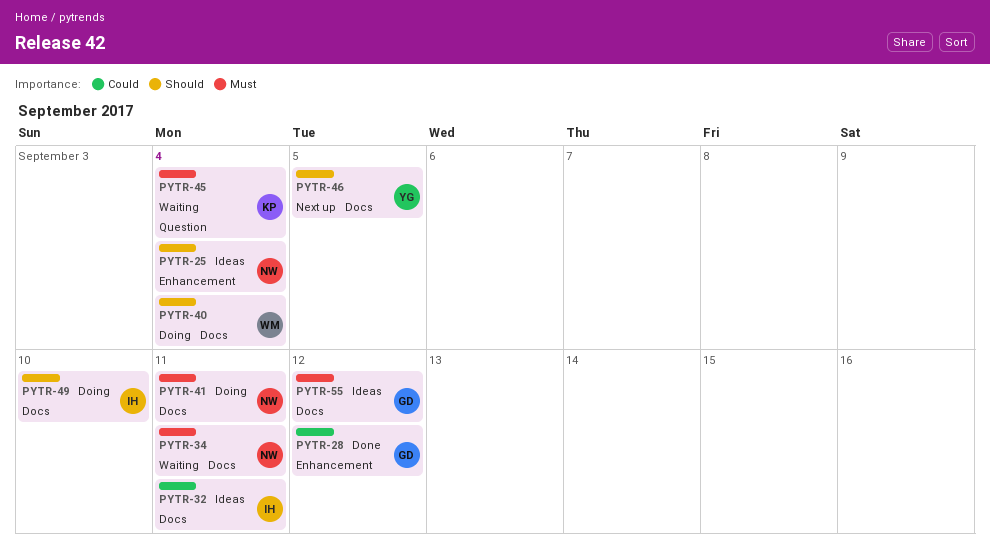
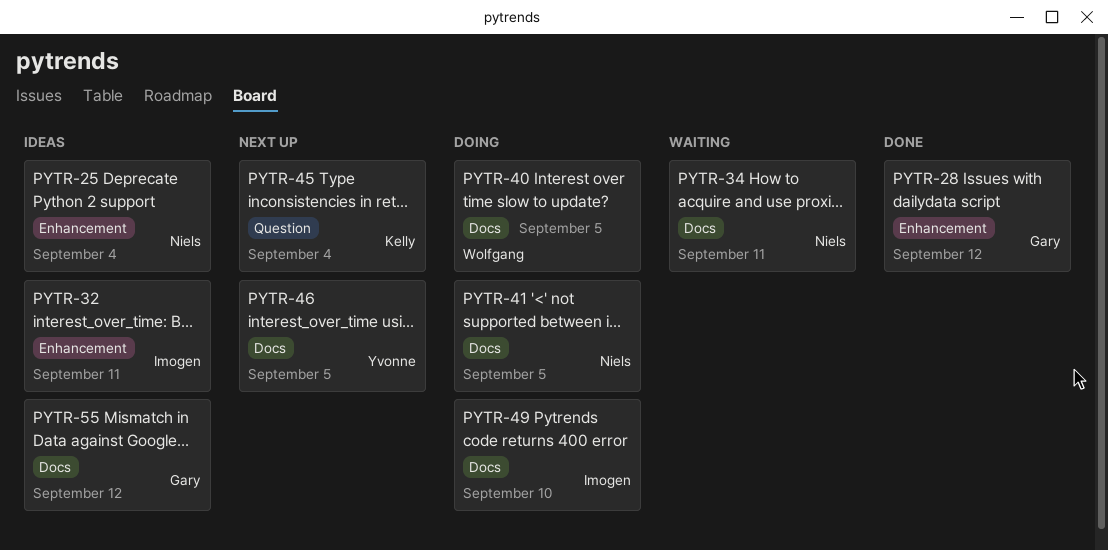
PYTR-32, label: Docs -> Enhancement
PYTR-40, due: Sep 4 -> Sep 5
PYTR-41, due: Sep 11 -> Sep 5
PYTR-45, status: Waiting -> Next up

